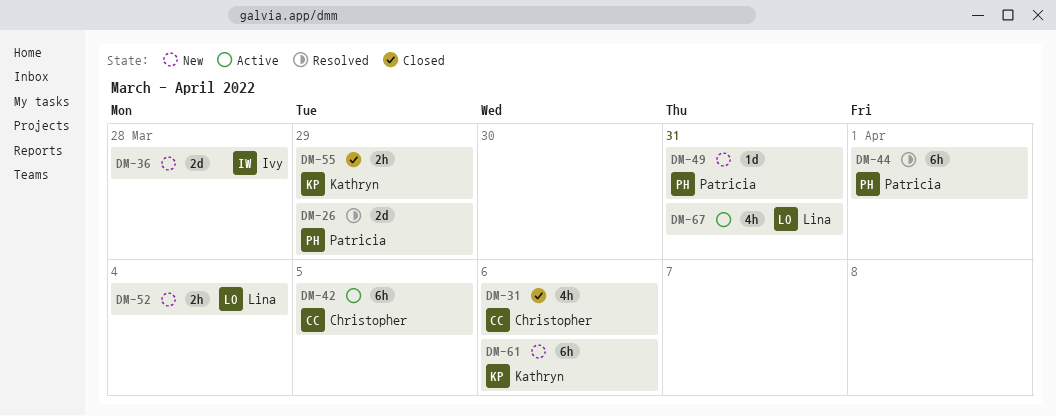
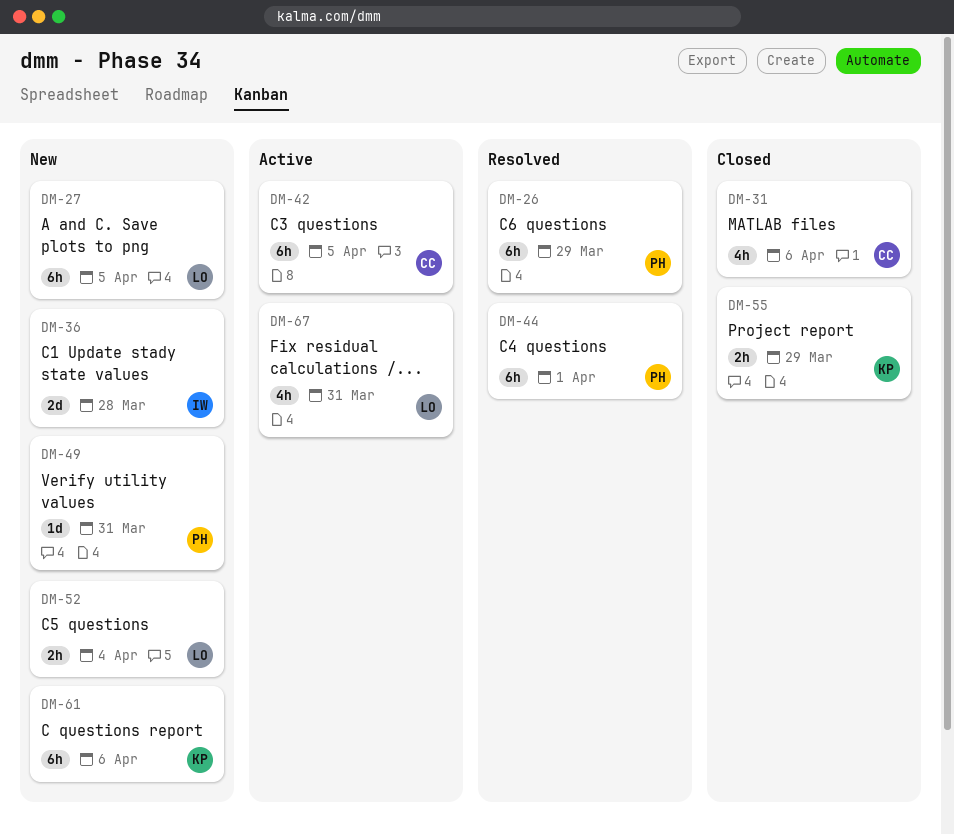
DM-26, estimate: 2d -> 6h
DM-27: none -> present

